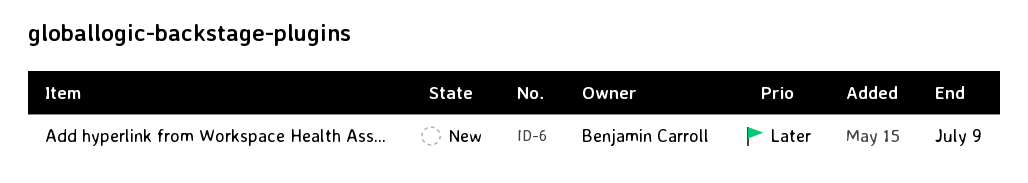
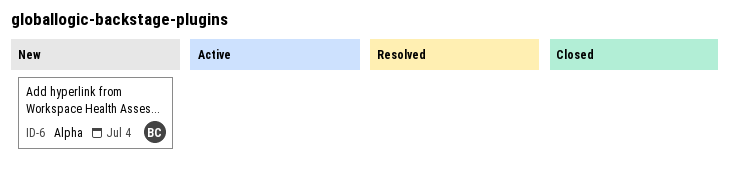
ID-6, due: Jul 9 -> Jul 4

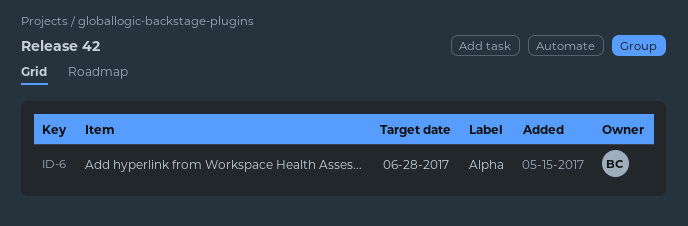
ID-6, due: Jul 4 -> Jun 28

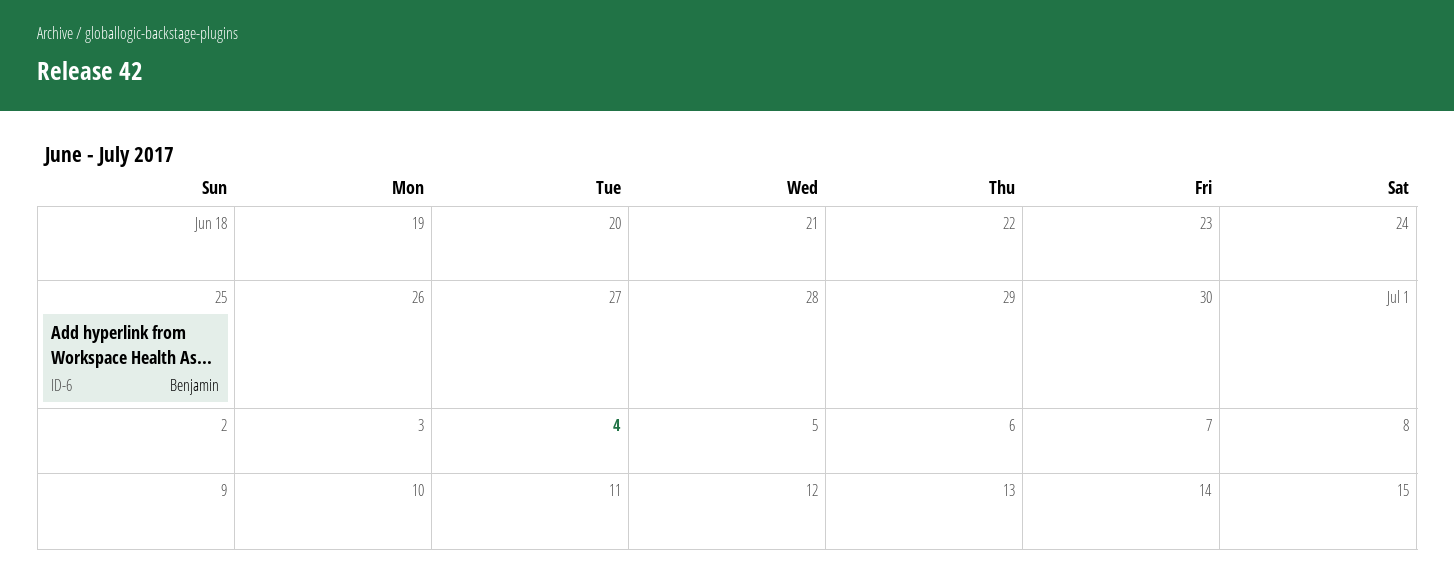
ID-6, due: Jun 28 -> Jun 25

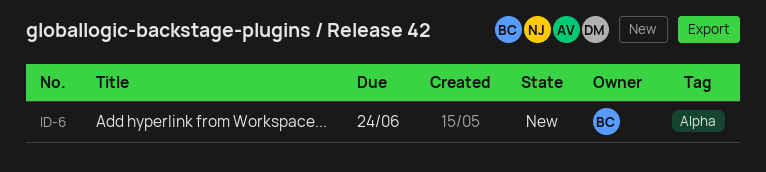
ID-6, due: Jun 25 -> Jun 24

